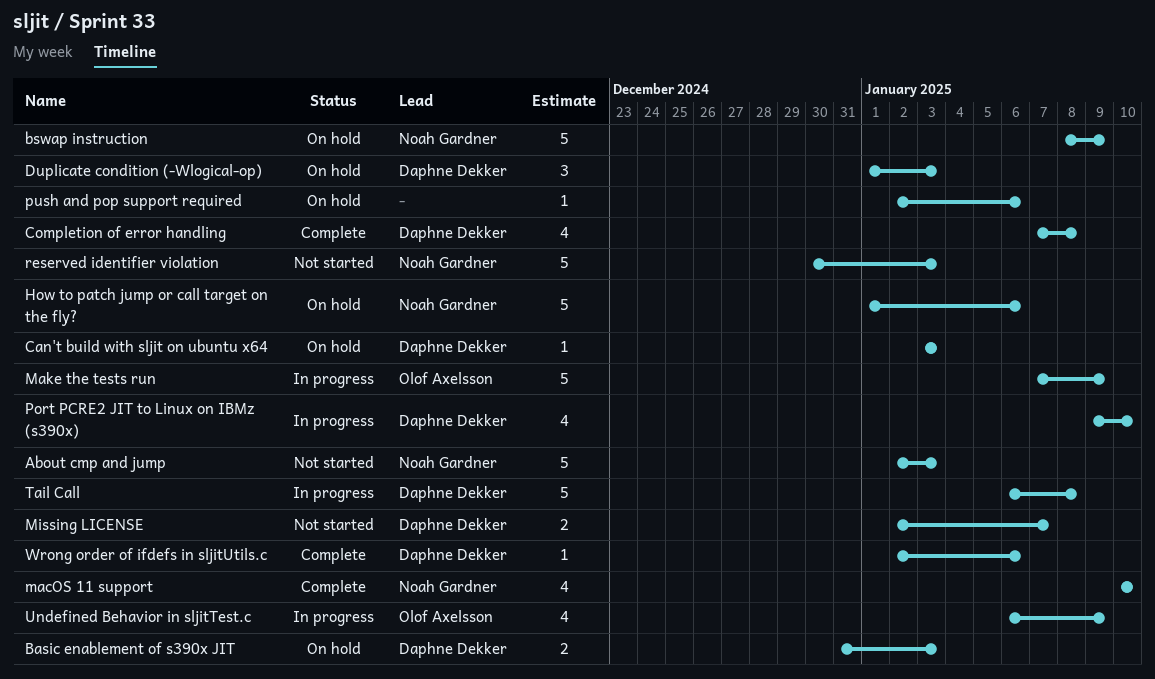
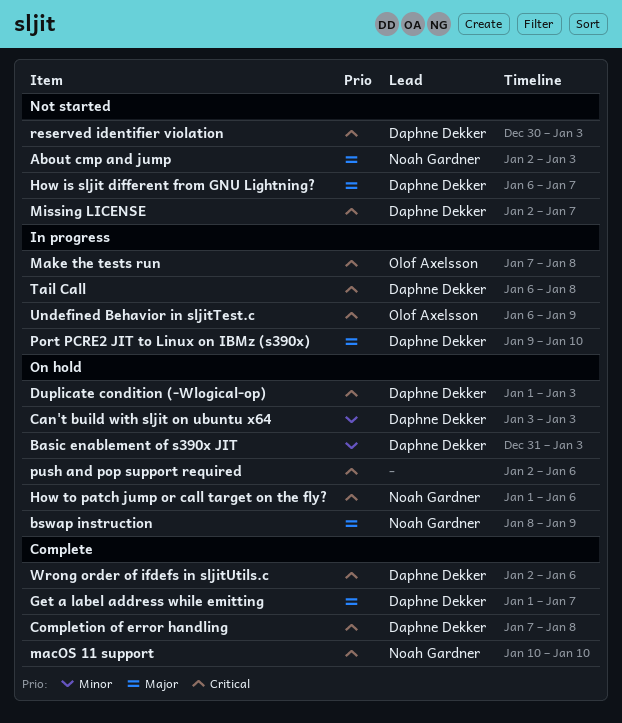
Get a label address while emitting: none -> present
How is sljit different from GNU Lightning?: none -> present
Make the tests run, due: Jan 9 -> Jan 8
reserved identifier violation, owner: Noah Gardner -> Daphne Dekker

